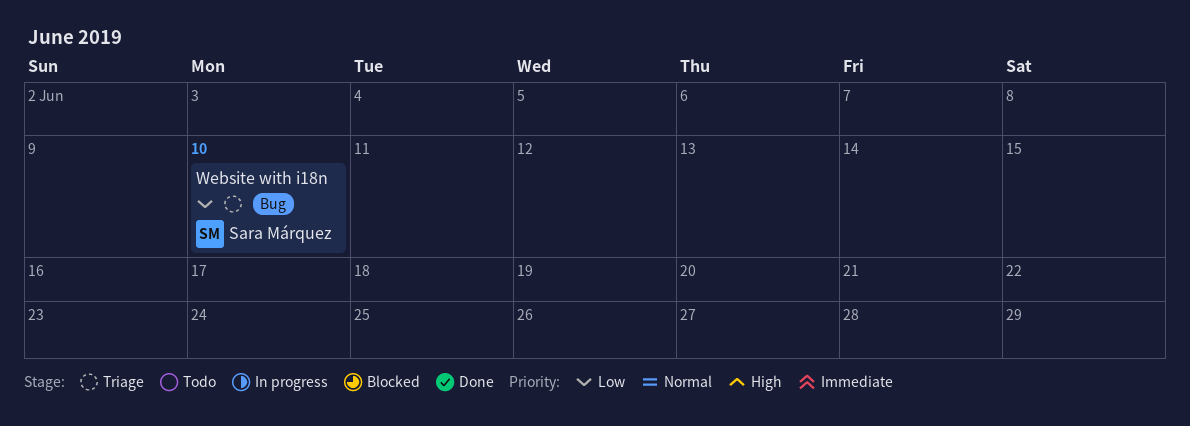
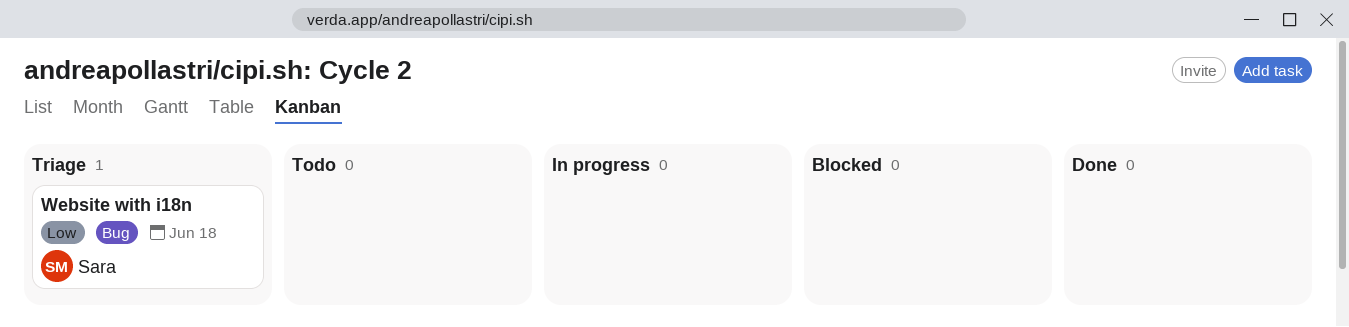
Website with i18n, due: Jun 10 -> Jun 18

